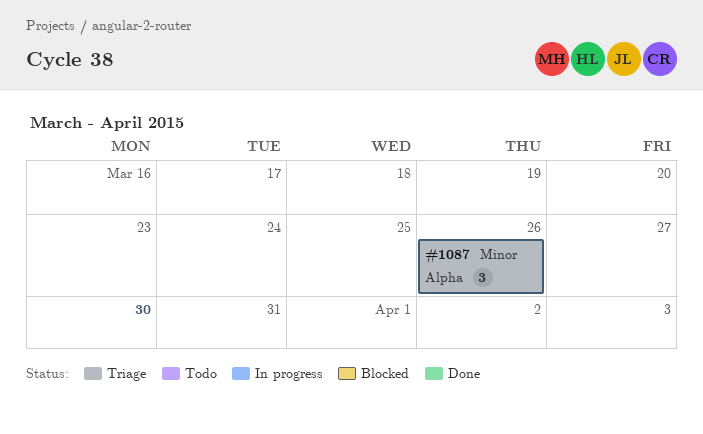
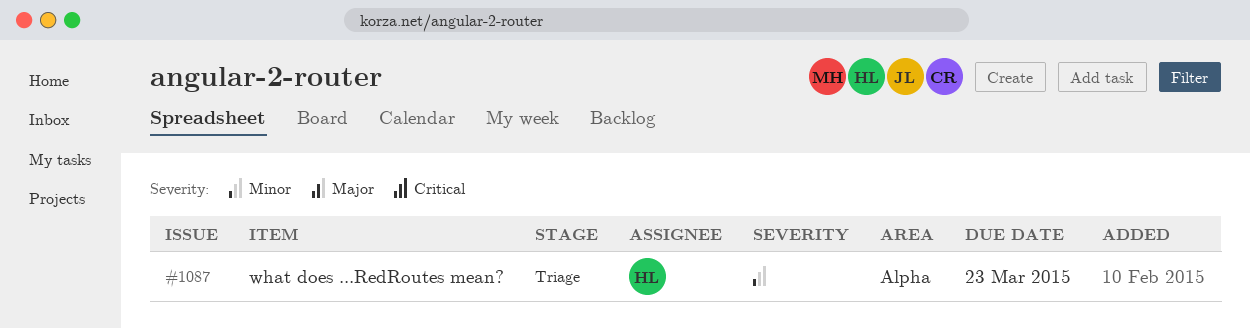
#1087, due: Mar 26 -> Mar 23

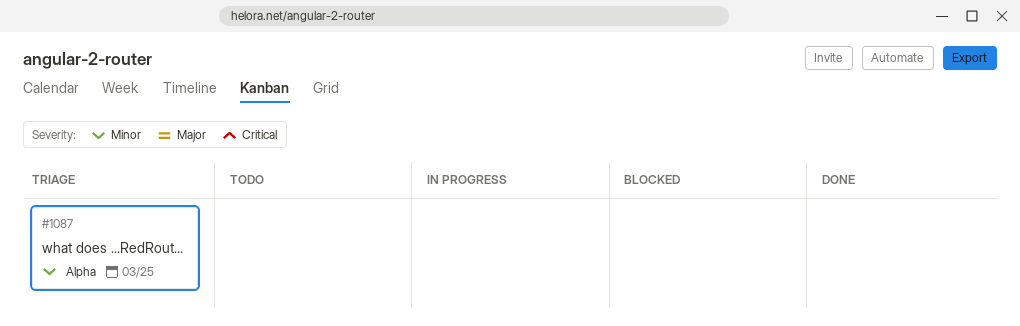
#1087, due: Mar 23 -> Mar 25

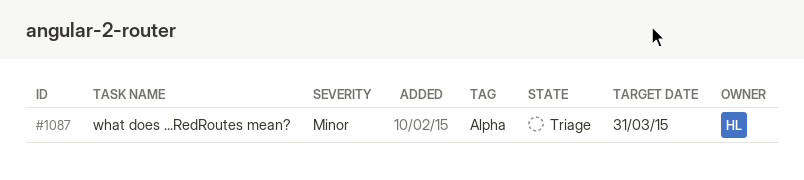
#1087, due: Mar 25 -> Mar 31

